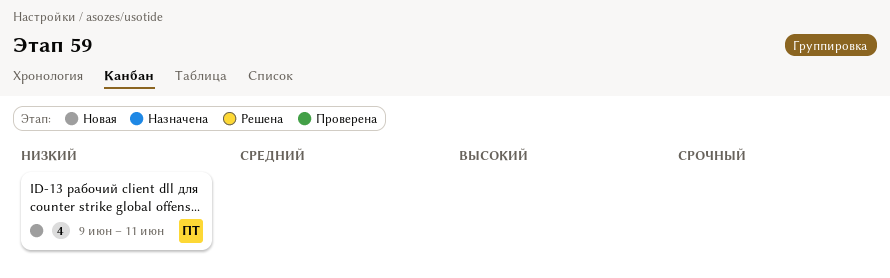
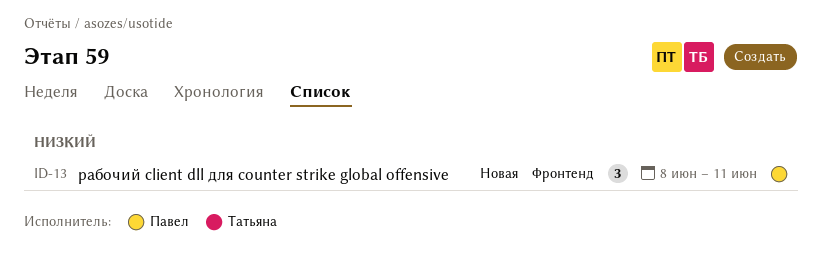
ID-13, estimate: 4 -> 3
ID-13, start: Jun 9 -> Jun 8

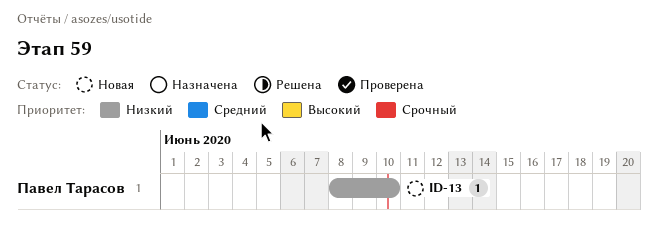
ID-13, estimate: 3 -> 1
ID-13, due: Jun 11 -> Jun 10

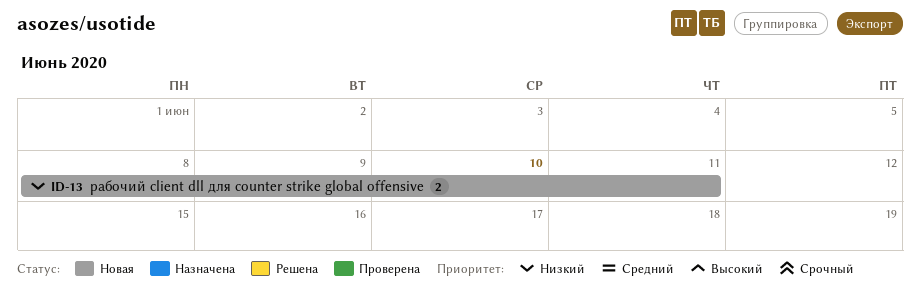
ID-13, estimate: 1 -> 2
ID-13, due: Jun 10 -> Jun 11

